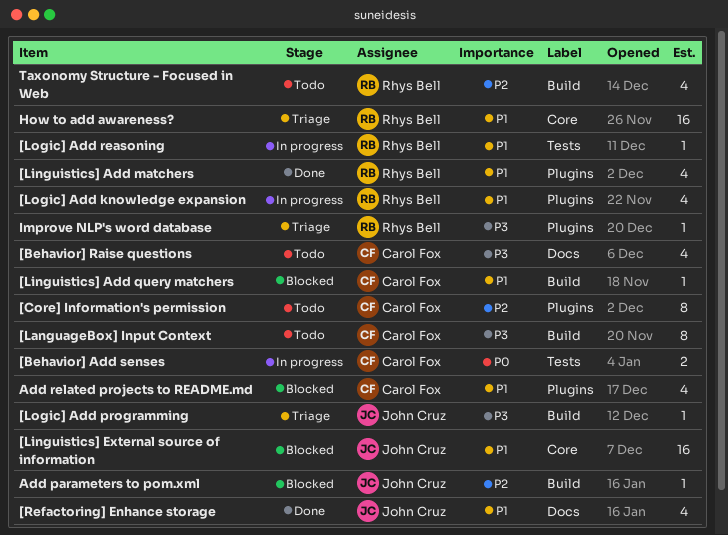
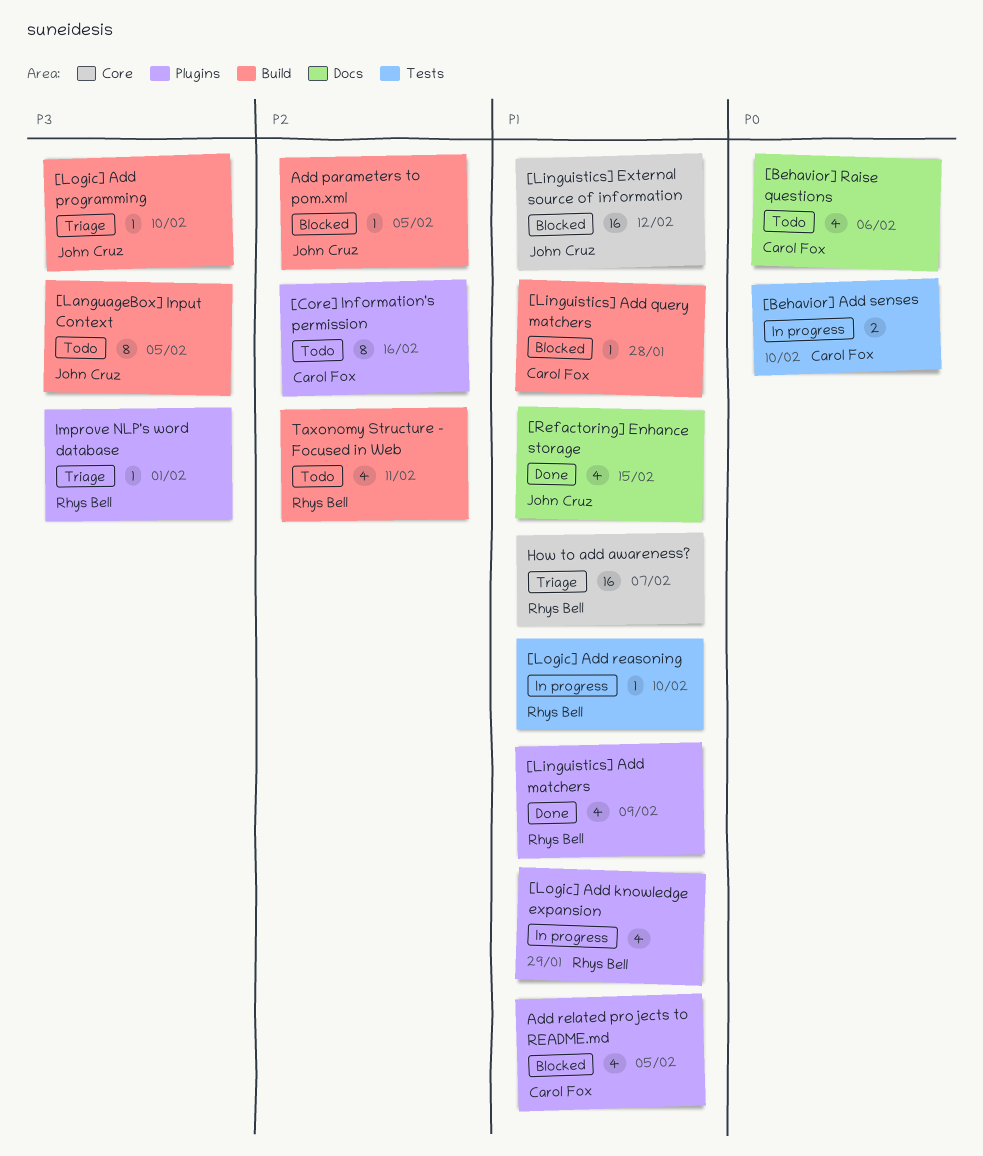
[Behavior] Raise questions, priority: P3 -> P0
[LanguageBox] Input Context, owner: Carol Fox -> John Cruz

